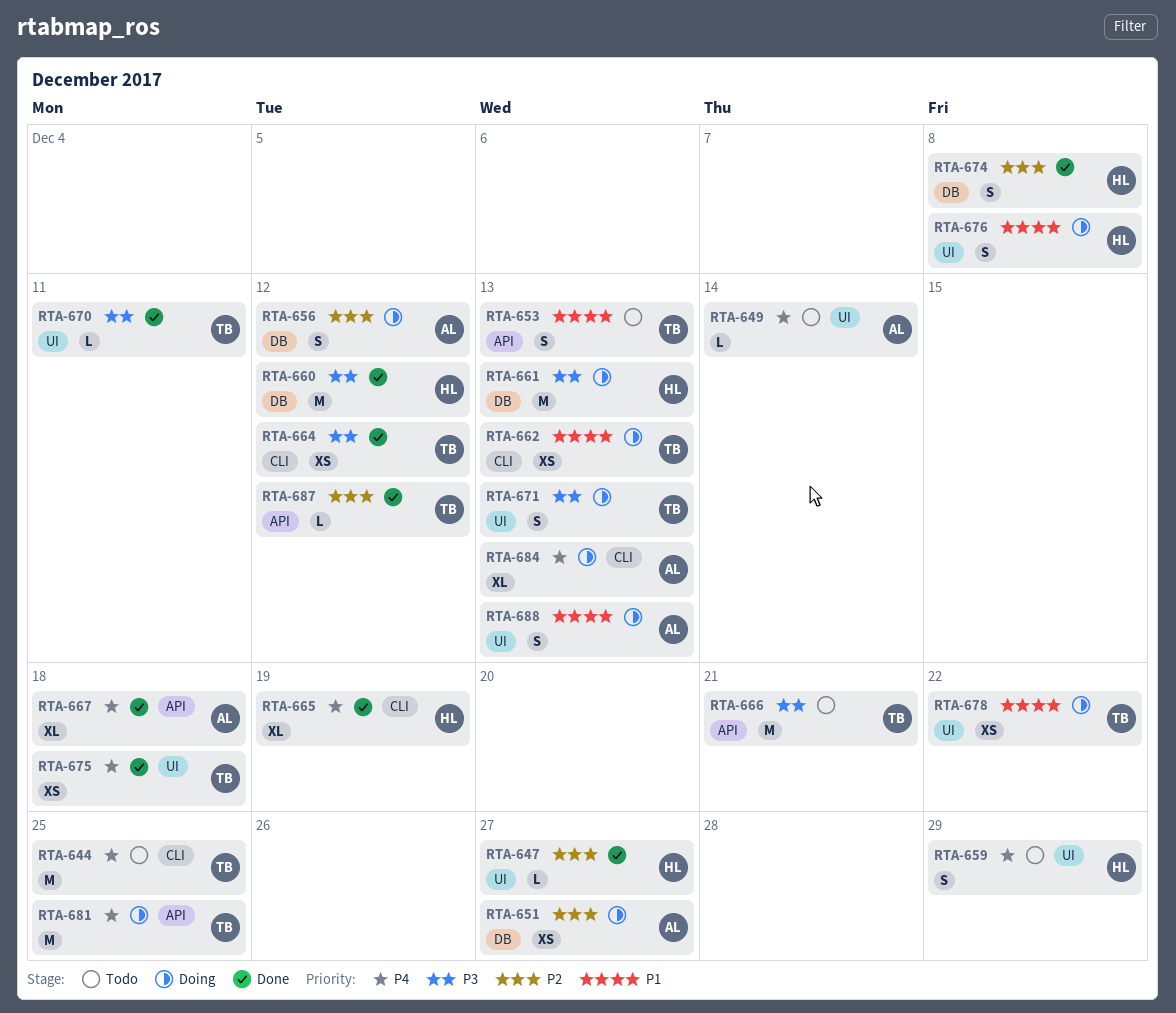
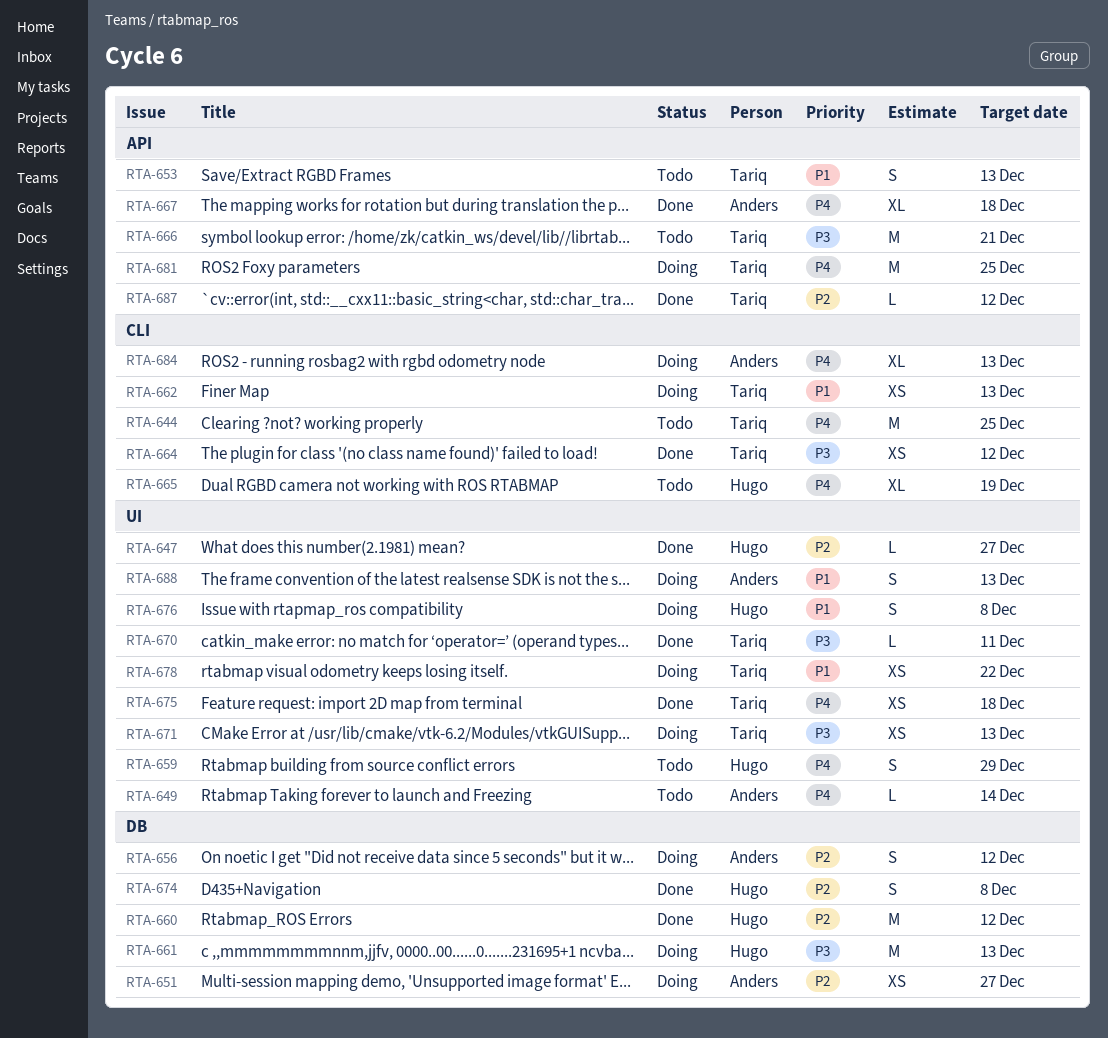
RTA-660, priority: P3 -> P2
RTA-665, status: Done -> Todo
RTA-671, estimate: S -> XS

